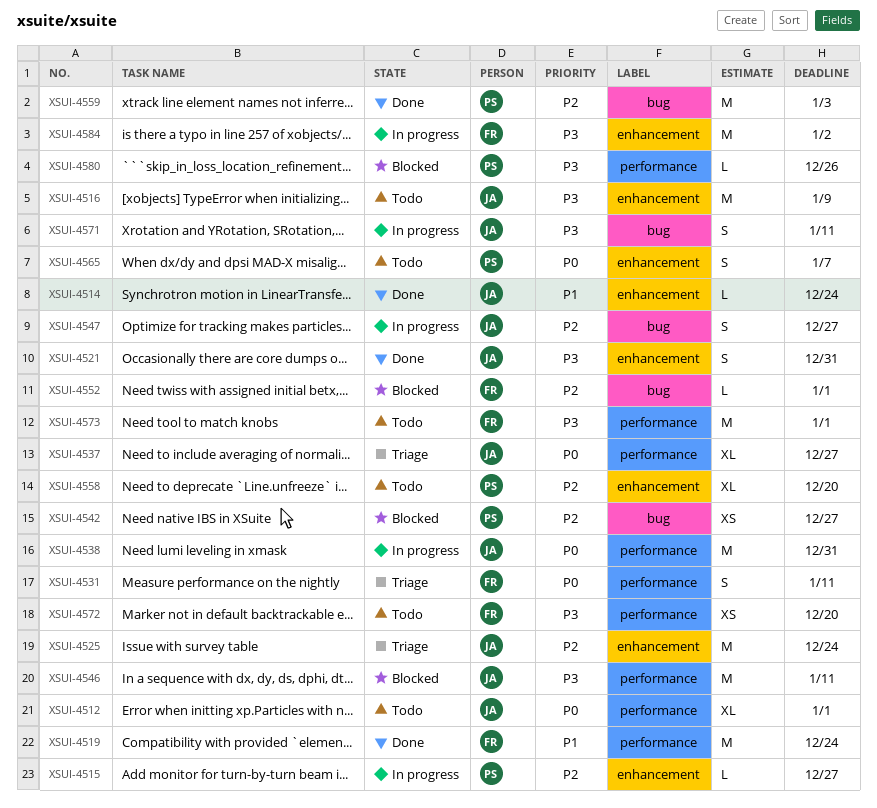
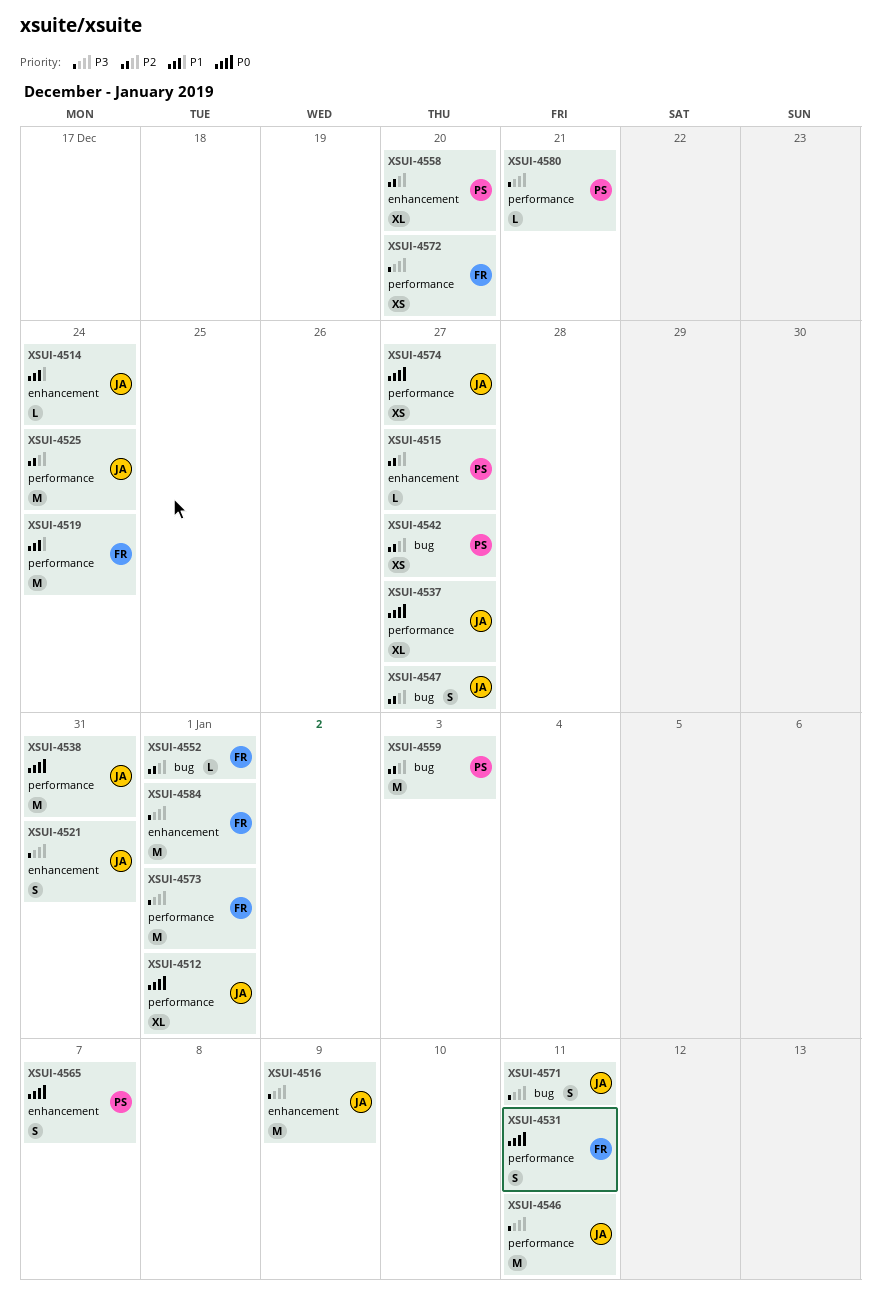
XSUI-4525, label: enhancement -> performance
XSUI-4574: none -> present
XSUI-4580, due: Dec 26 -> Dec 21
XSUI-4584, due: Jan 2 -> Jan 1

